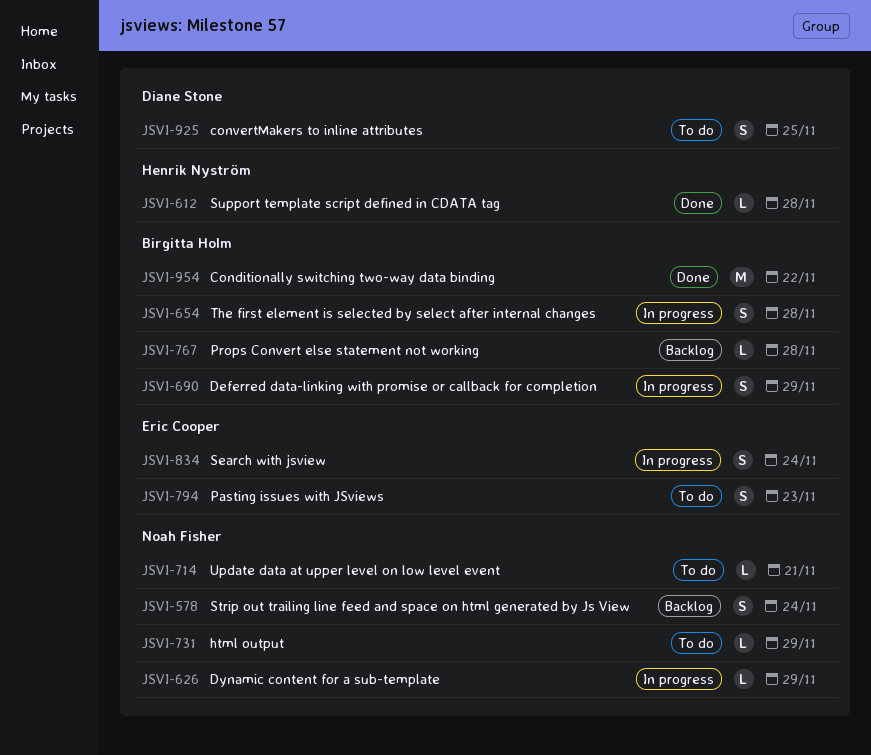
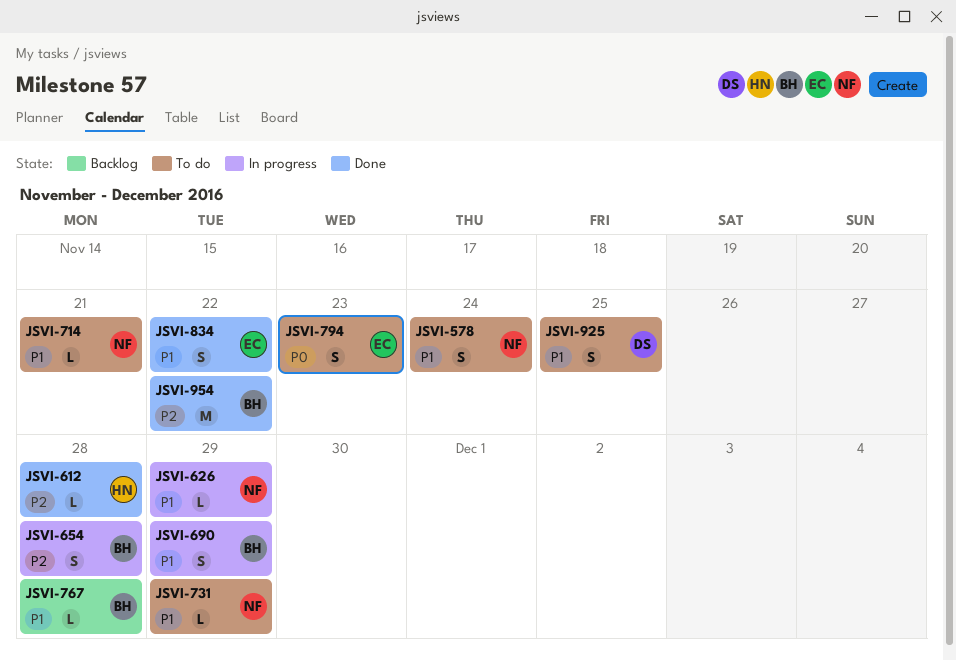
JSVI-578, status: Backlog -> To do
JSVI-834, status: In progress -> Done
JSVI-834, due: Nov 24 -> Nov 22

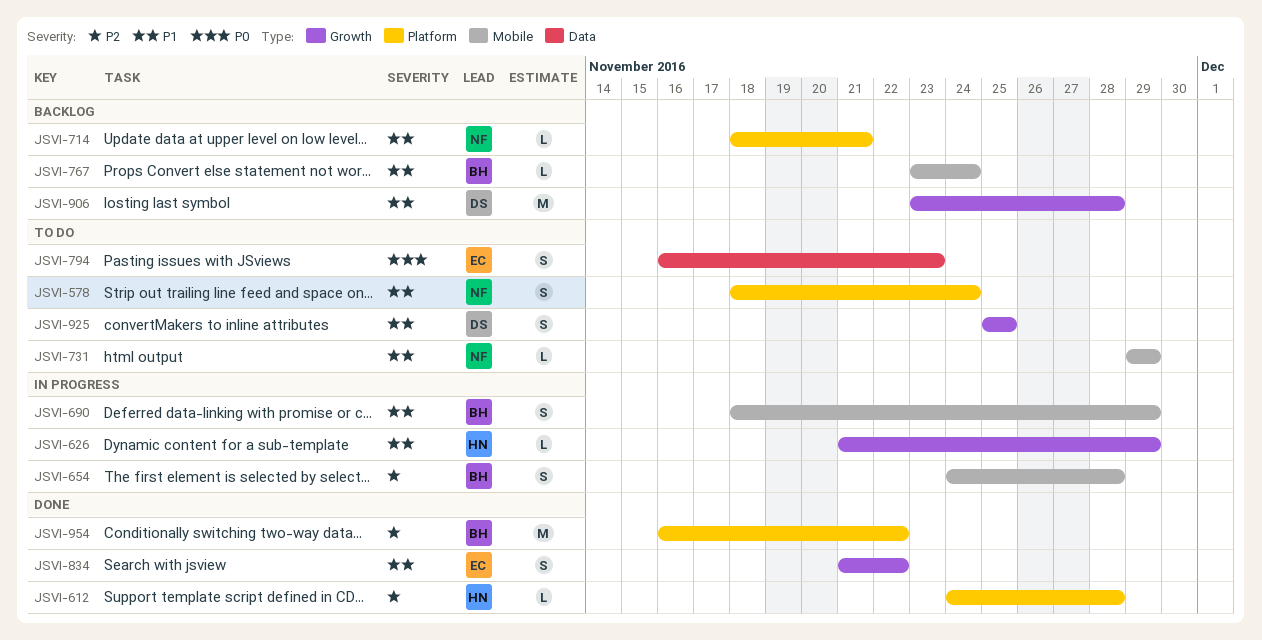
JSVI-626, owner: NF -> HN
JSVI-714, status: To do -> Backlog
JSVI-767, due: Nov 28 -> Nov 24
JSVI-906: none -> present

